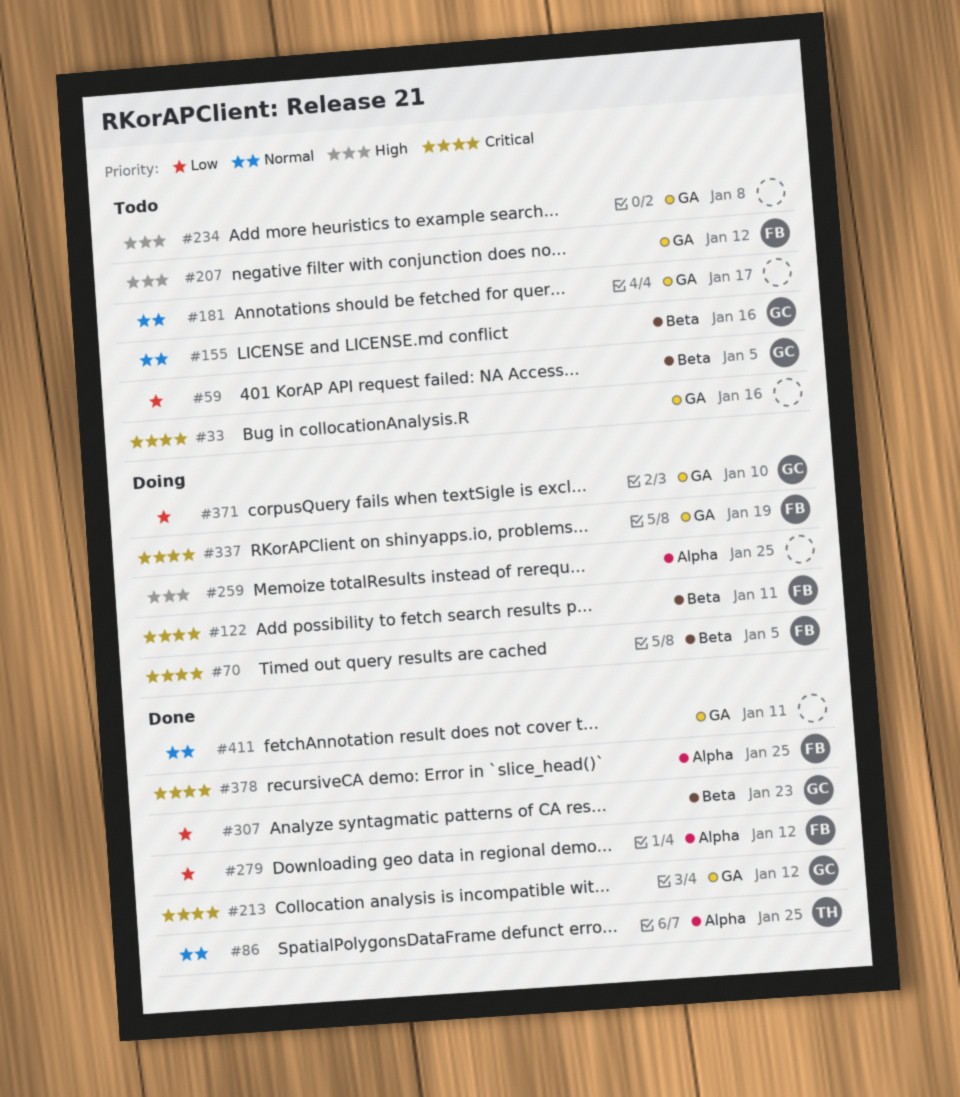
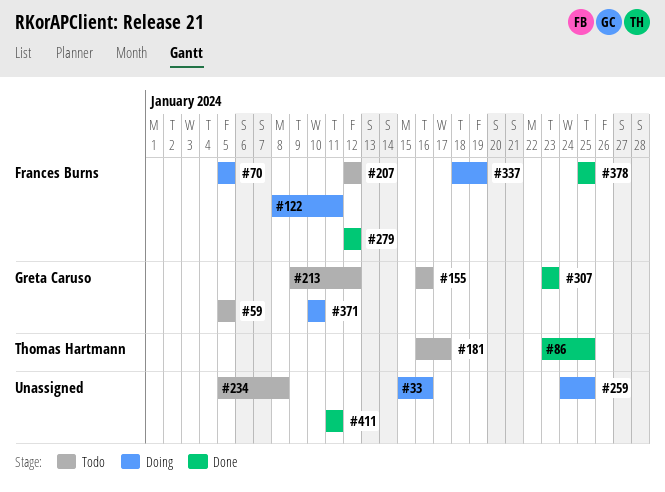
#33, status: Todo -> Doing
#181, owner: none -> Thomas Hartmann
#213, status: Done -> Todo

